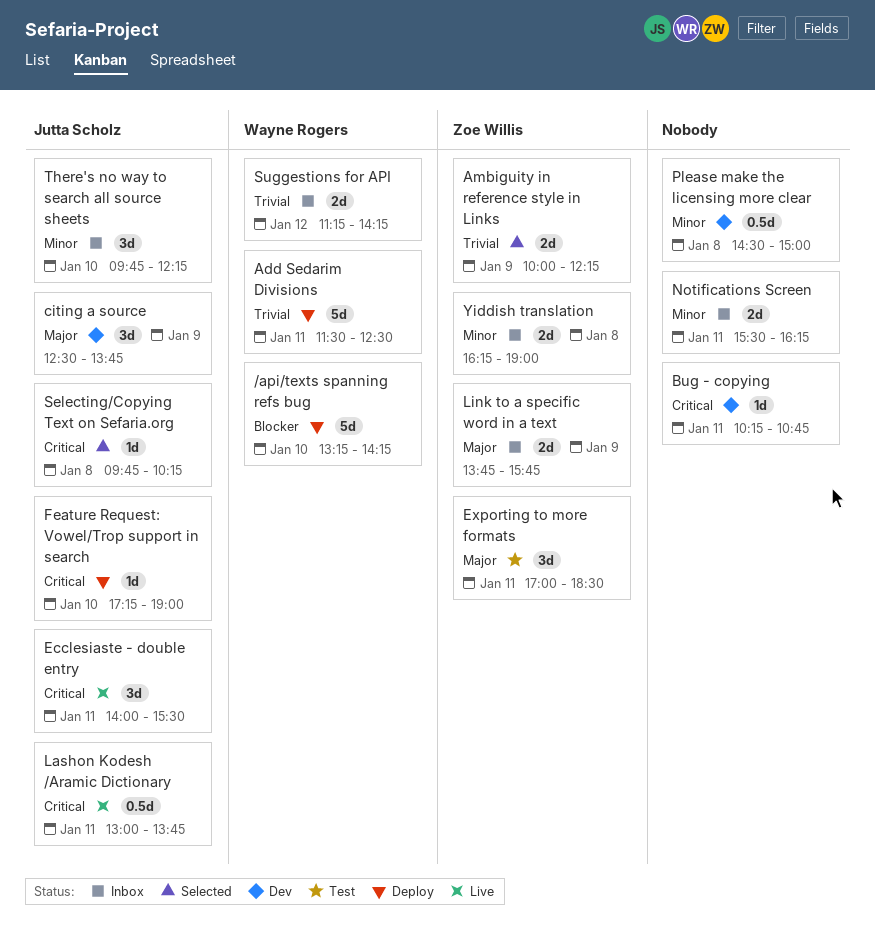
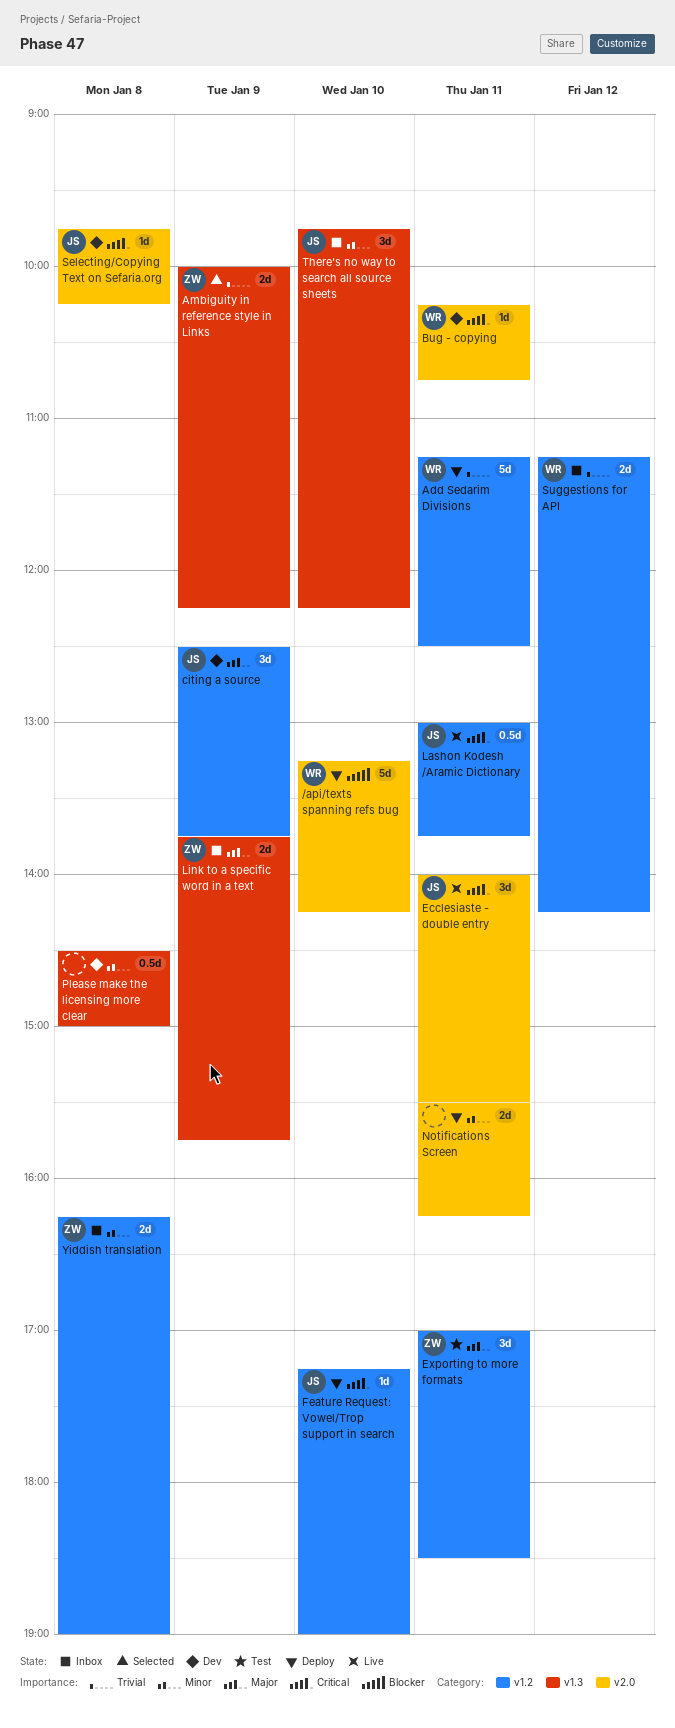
Add Sedarim Divisions, begins: 11:30 -> 11:15
Bug - copying, owner: none -> Wayne Rogers
Notifications Screen, status: Inbox -> Deploy
Selecting/Copying Text on Sefaria.org, status: Selected -> Dev

